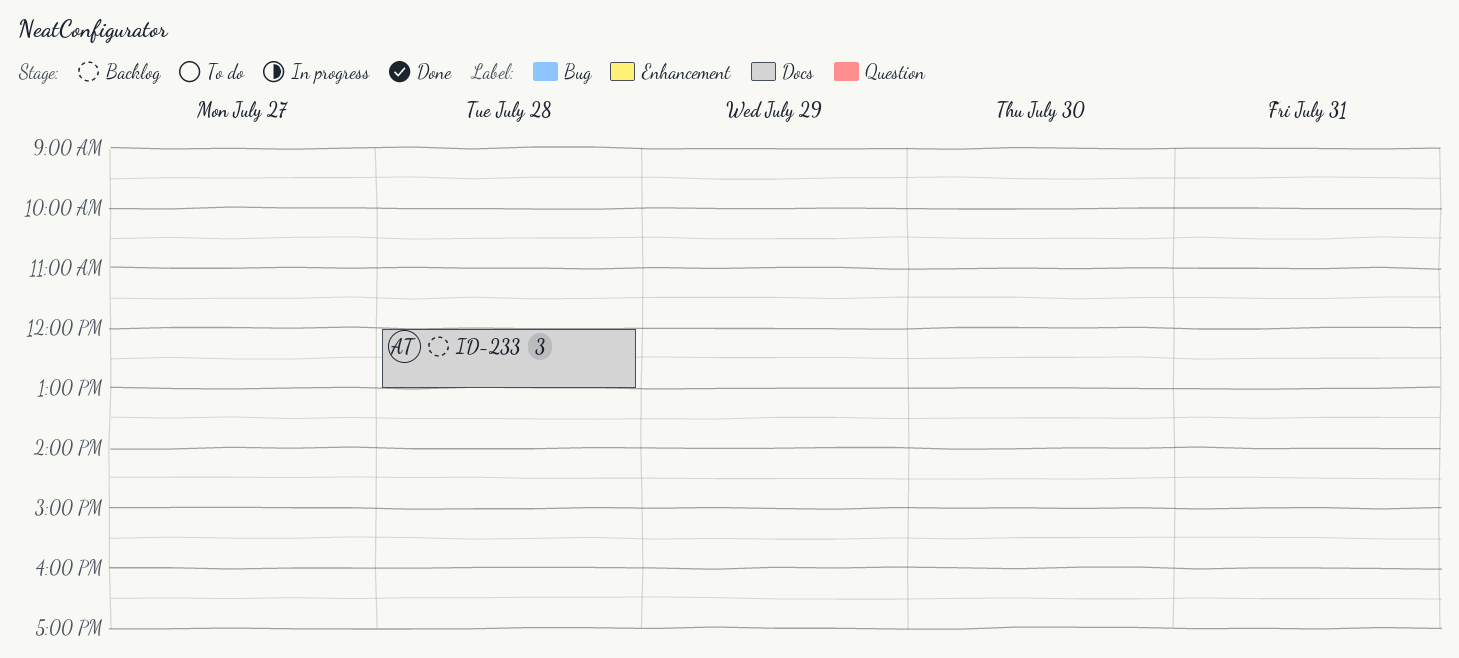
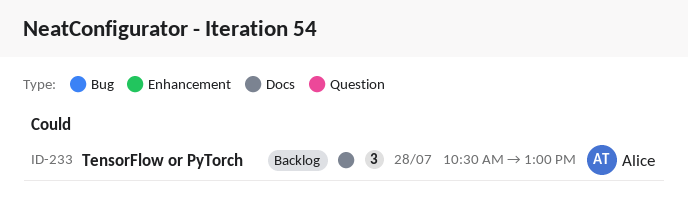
ID-233, begins: 12:00 -> 10:30

